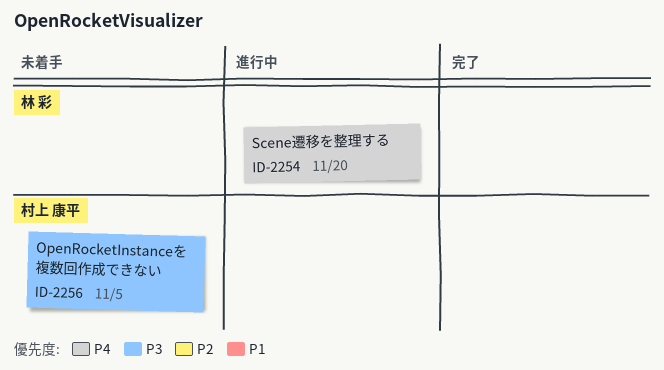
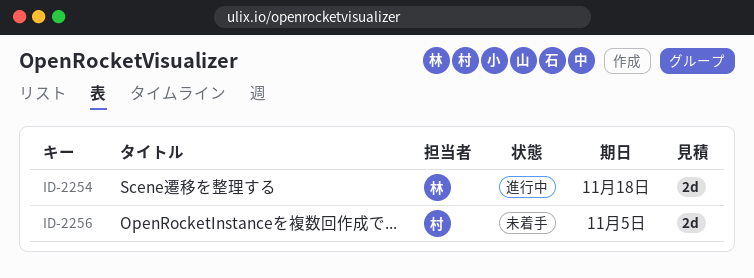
ID-2254, due: Nov 20 -> Nov 18

